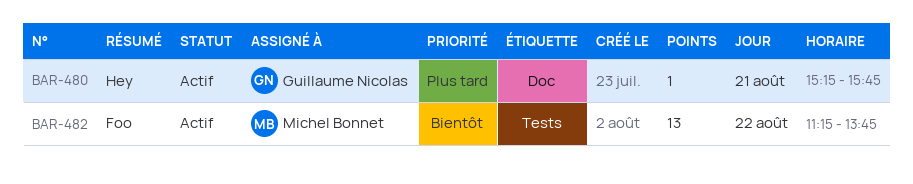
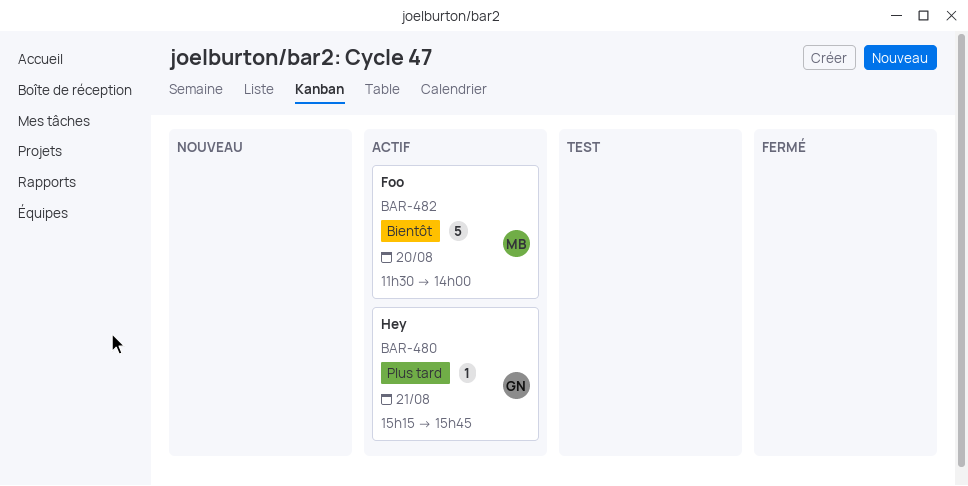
BAR-482, estimate: 13 -> 5
BAR-482, day: Aug 22 -> Aug 20
BAR-482, begins: 11:15 -> 11:30
BAR-482, ends: 13:45 -> 14:00

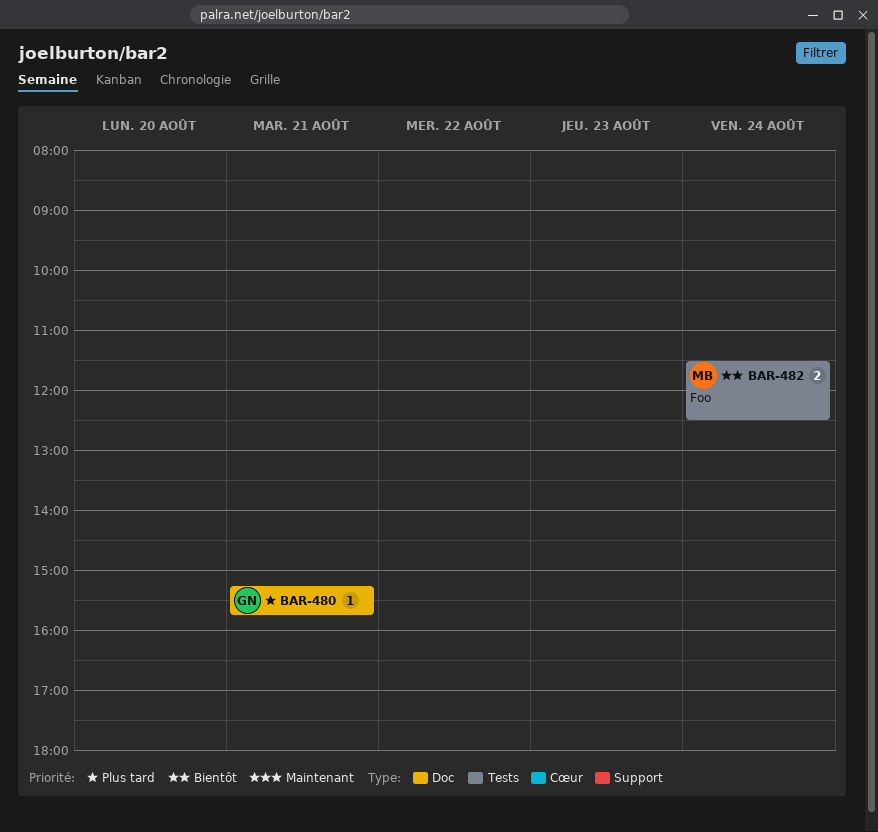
BAR-482, estimate: 5 -> 2
BAR-482, day: Aug 20 -> Aug 24
BAR-482, ends: 14:00 -> 12:30

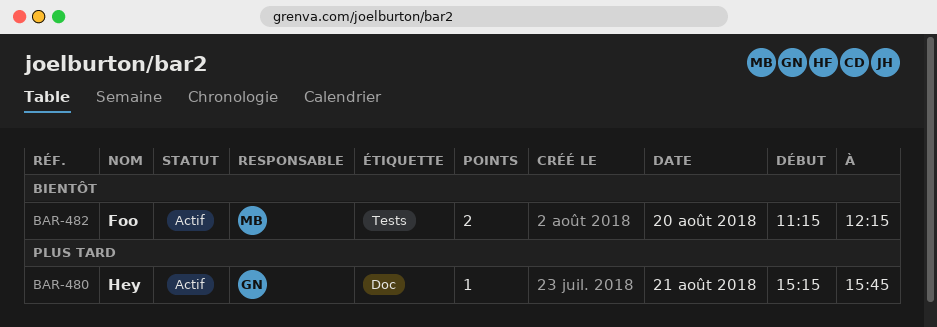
BAR-482, day: Aug 24 -> Aug 20
BAR-482, begins: 11:30 -> 11:15
BAR-482, ends: 12:30 -> 12:15

